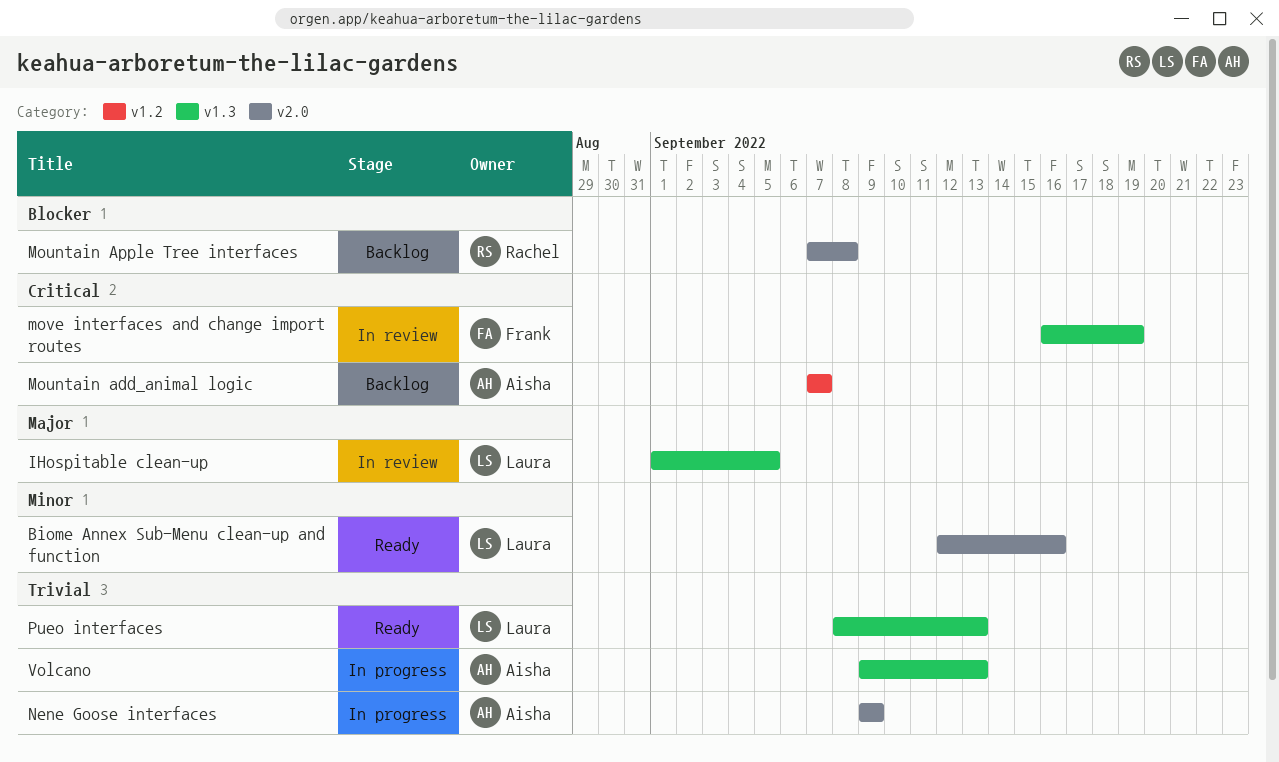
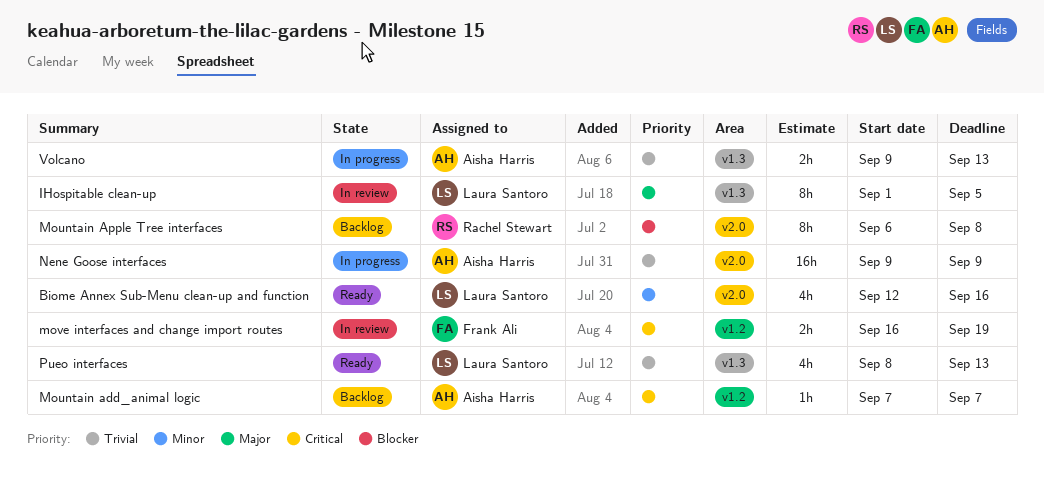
Mountain Apple Tree interfaces, start: Sep 7 -> Sep 6
move interfaces and change import routes, label: v1.3 -> v1.2

